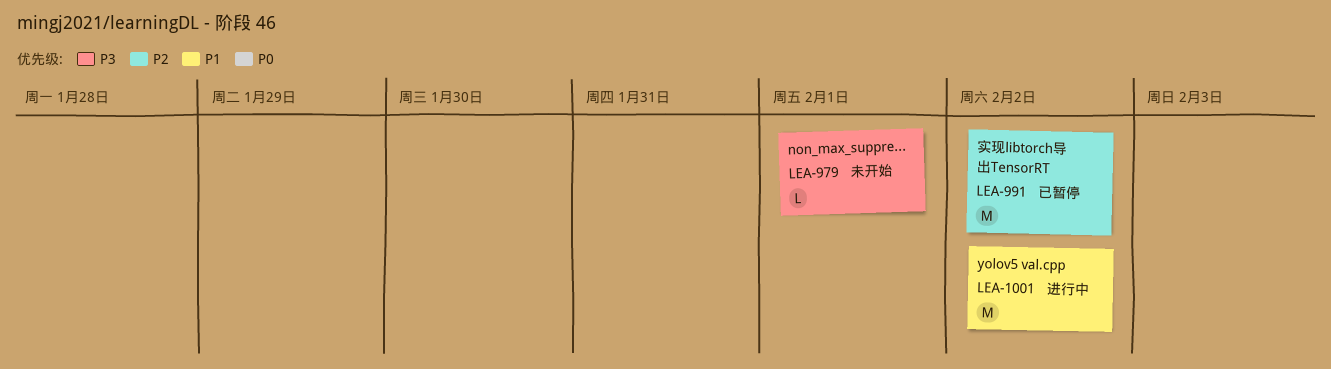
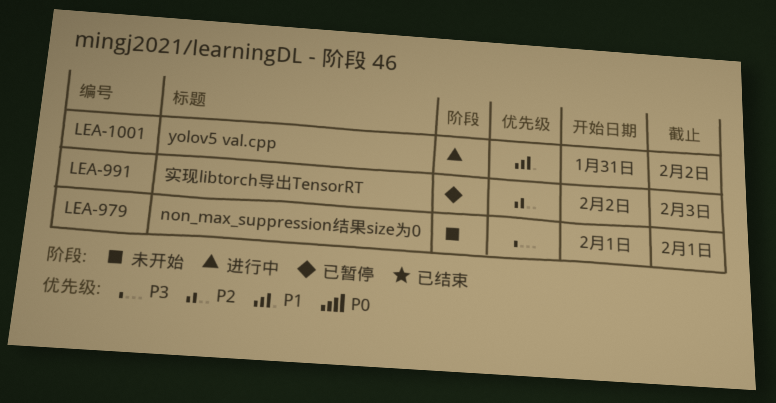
LEA-991, due: Feb 2 -> Feb 3

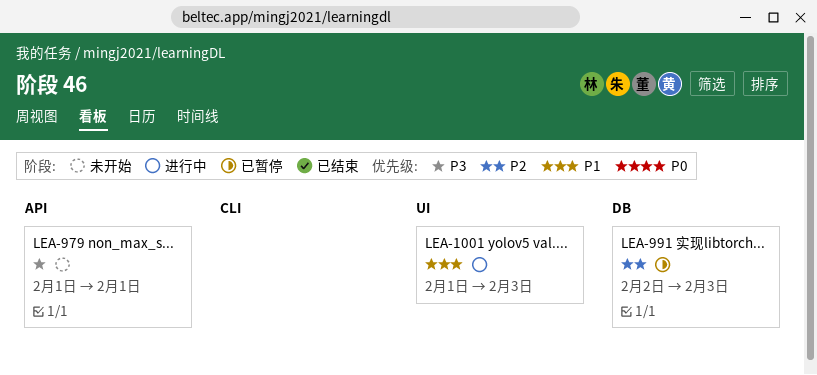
LEA-1001, start: Jan 31 -> Feb 1
LEA-1001, due: Feb 2 -> Feb 3

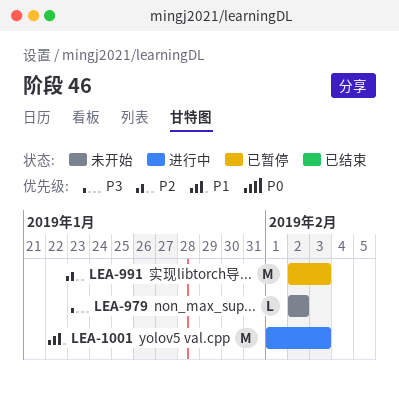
LEA-979, start: Feb 1 -> Feb 2
LEA-979, due: Feb 1 -> Feb 2

